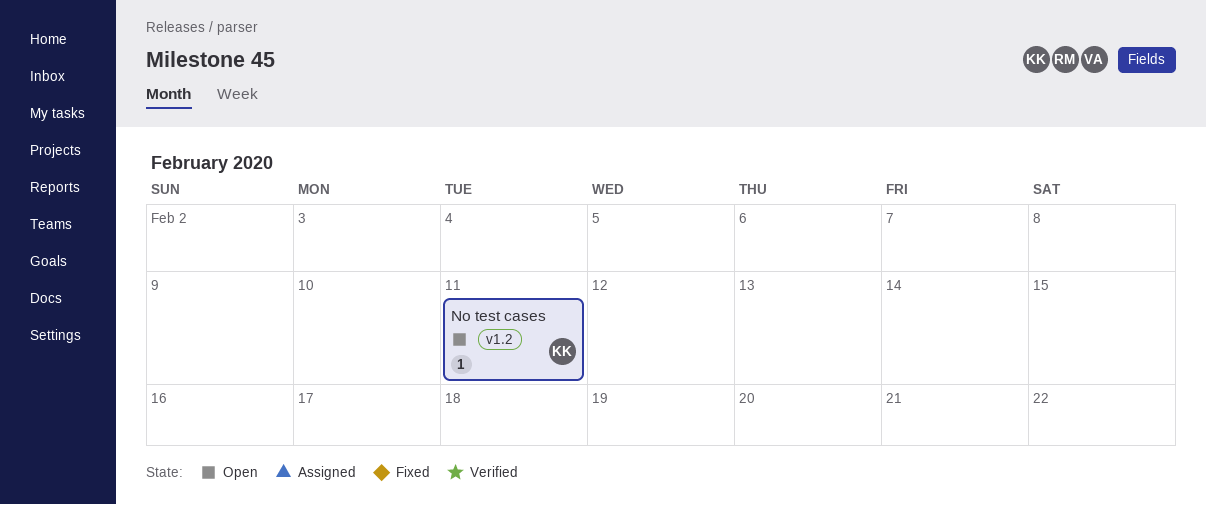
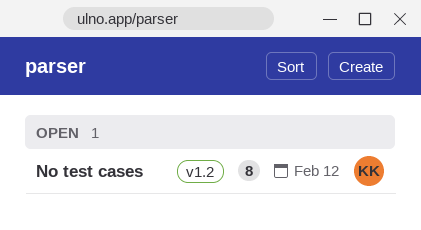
No test cases, estimate: 1 -> 8
No test cases, due: Feb 11 -> Feb 12

